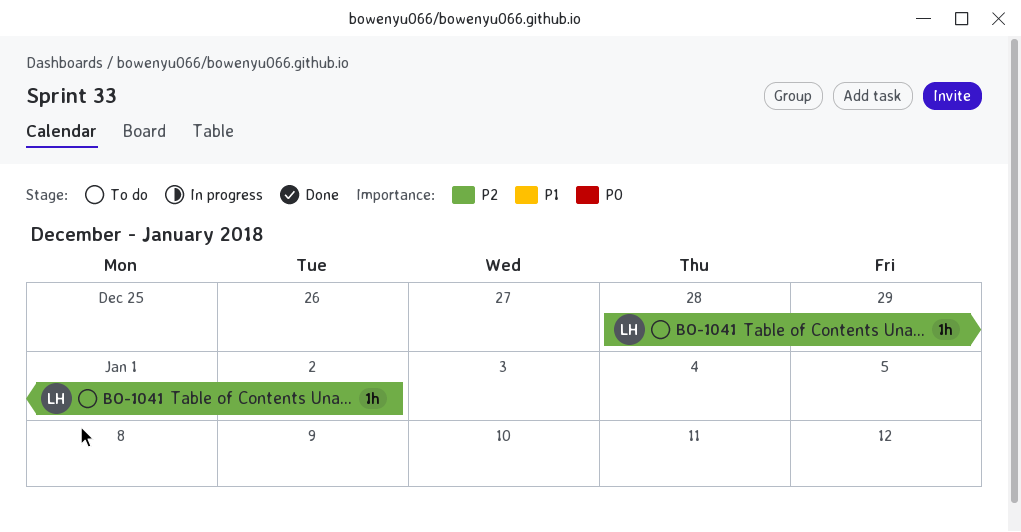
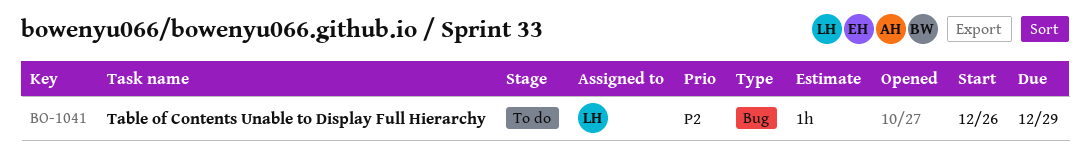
BO-1041, start: Dec 28 -> Dec 26
BO-1041, due: Jan 2 -> Dec 29

